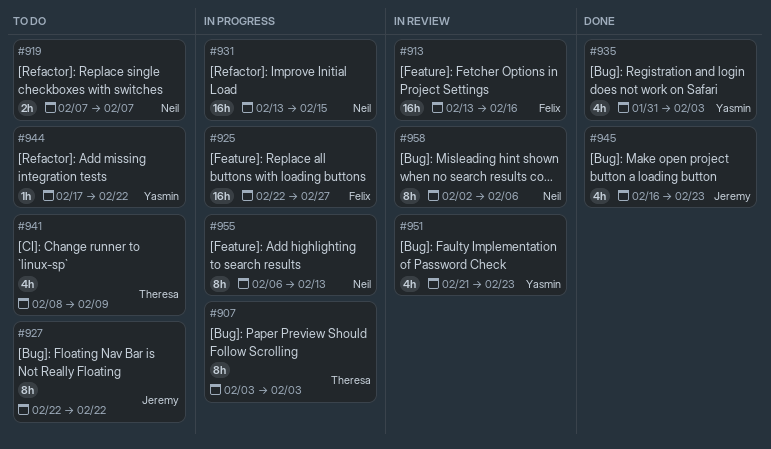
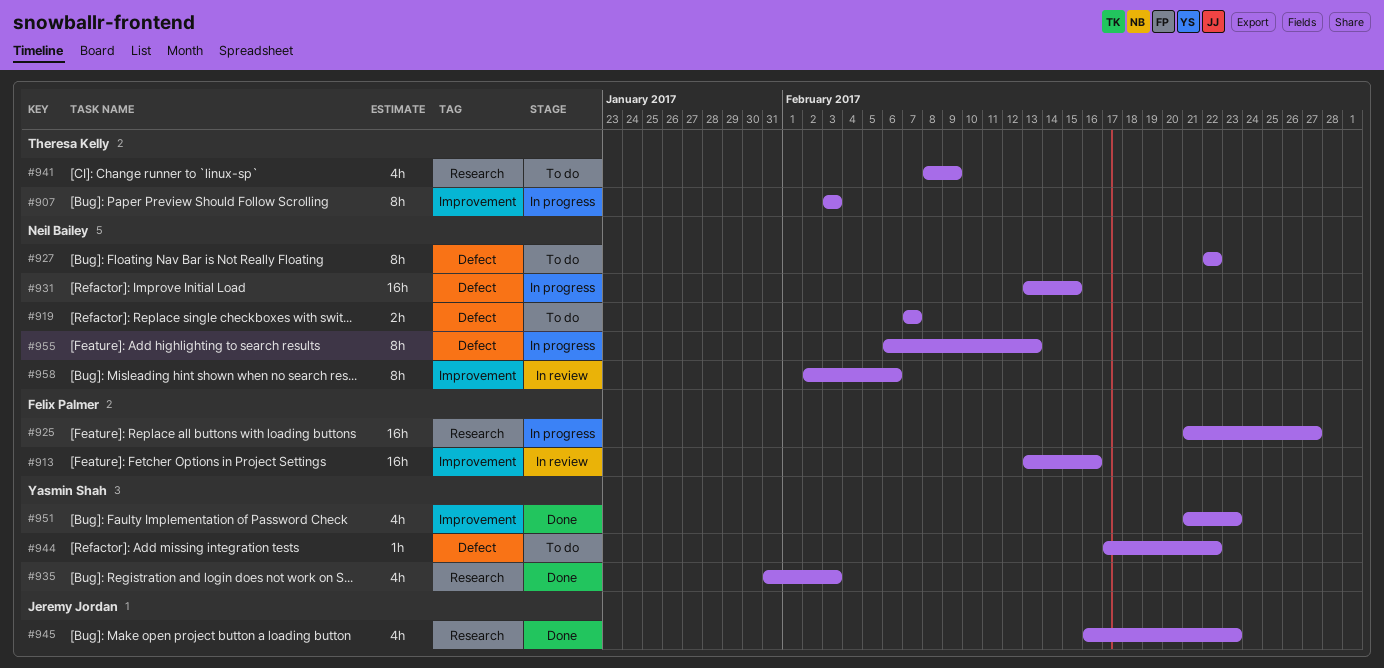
#925, start: Feb 22 -> Feb 21
#927, owner: Jeremy Jordan -> Neil Bailey
#951, status: In review -> Done

